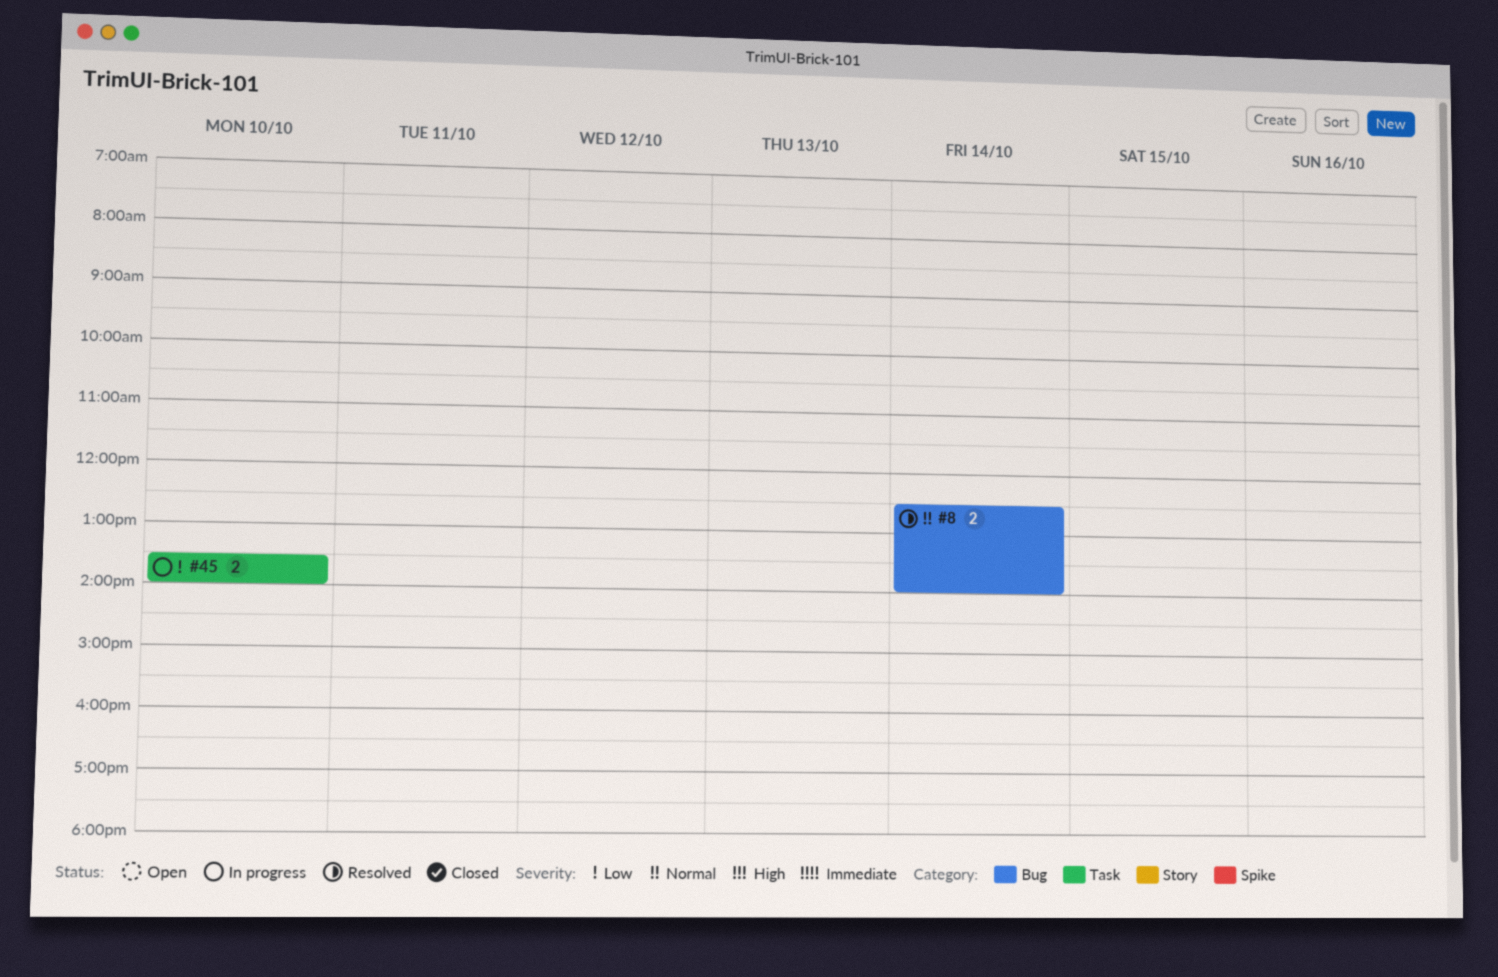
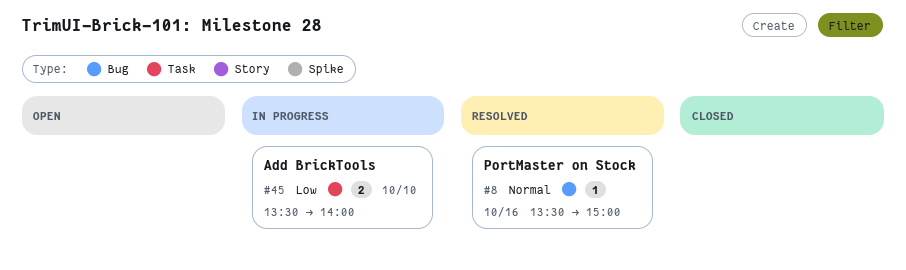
#8, estimate: 2 -> 1
#8, day: Oct 14 -> Oct 16
#8, begins: 12:30 -> 13:30
#8, ends: 14:00 -> 15:00

